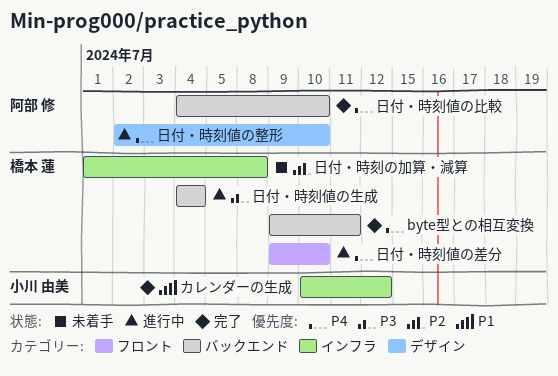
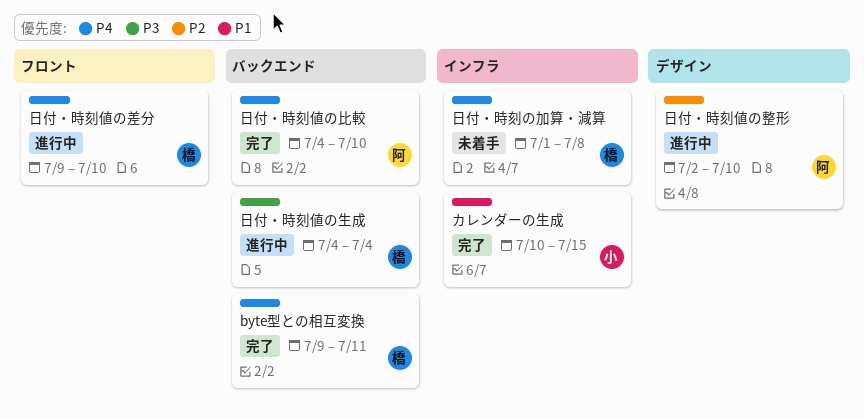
カレンダーの生成, due: Jul 12 -> Jul 15
日付・時刻の加算・減算, priority: P2 -> P4
日付・時刻値の整形, priority: P4 -> P2

